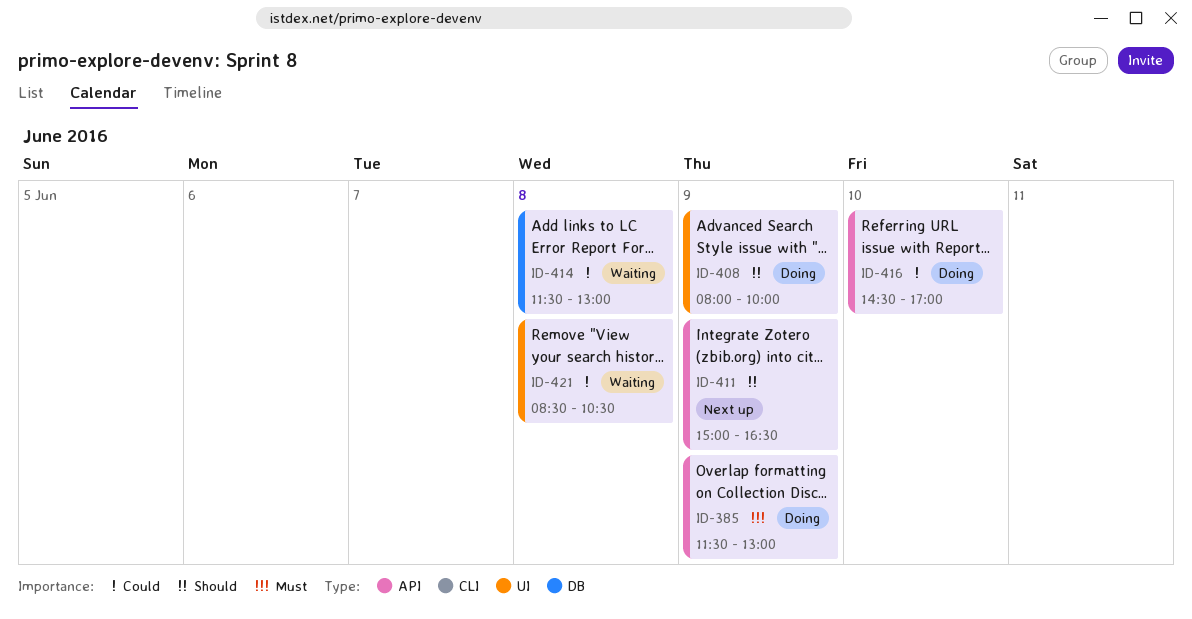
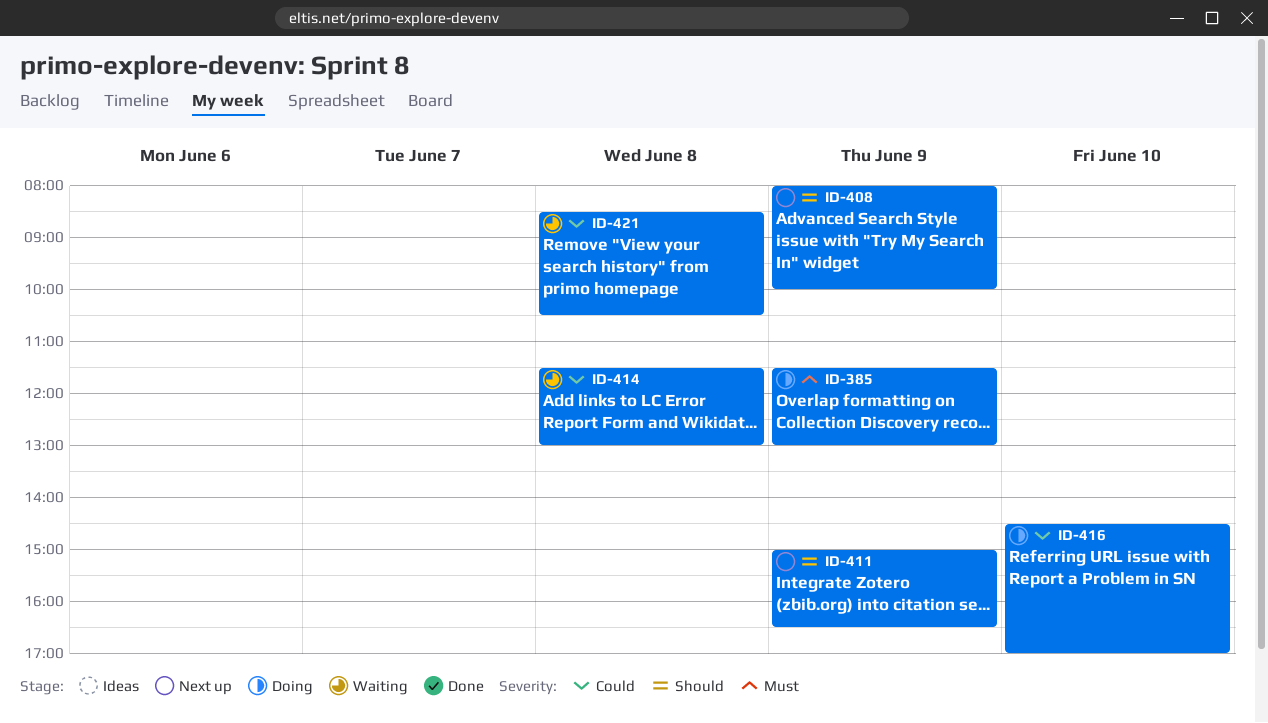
ID-408, status: Doing -> Next up

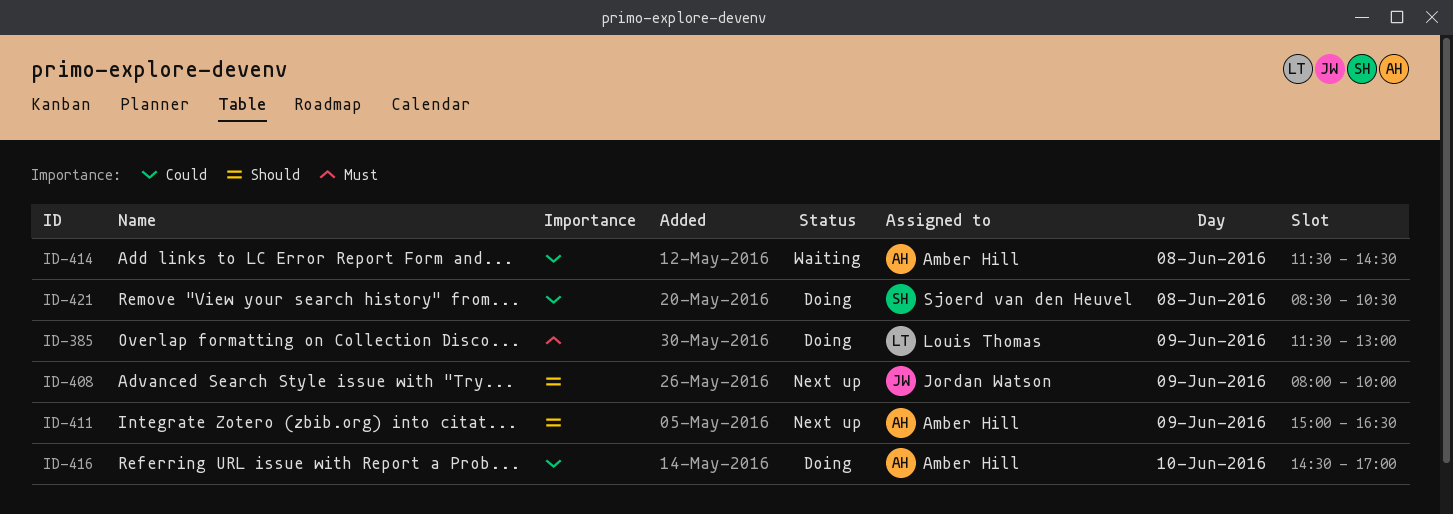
ID-414, ends: 13:00 -> 14:30
ID-421, status: Waiting -> Doing

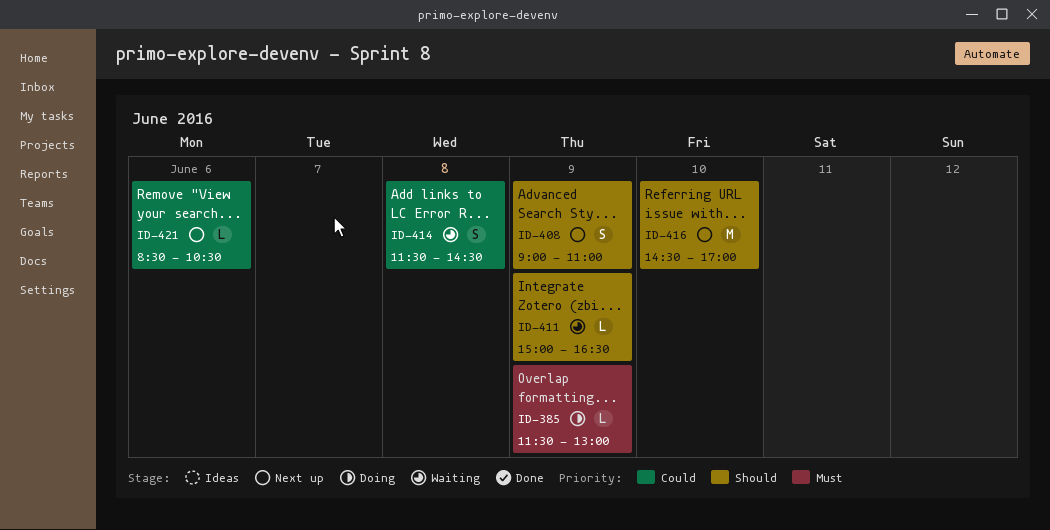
ID-408, begins: 08:00 -> 09:00
ID-408, ends: 10:00 -> 11:00
ID-411, status: Next up -> Waiting
ID-416, status: Doing -> Next up
ID-416, priority: Could -> Should
ID-421, status: Doing -> Next up
ID-421, day: Jun 8 -> Jun 6

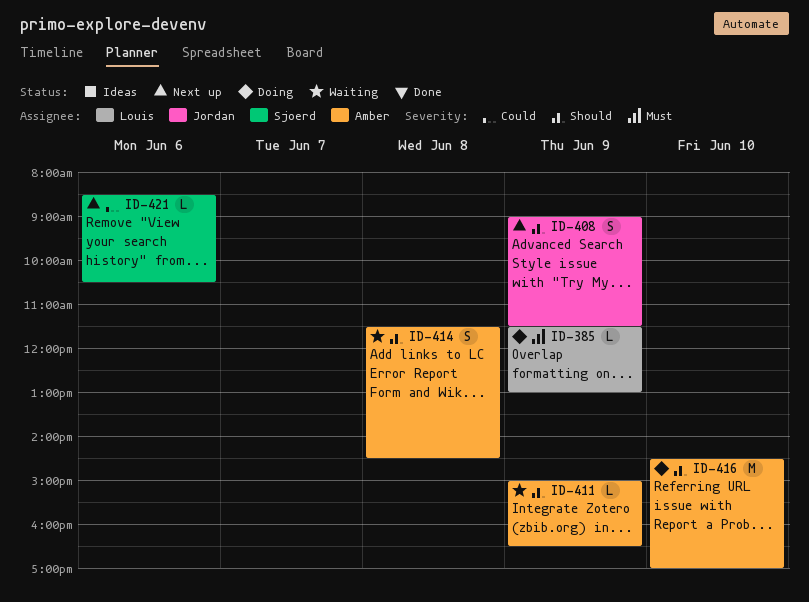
ID-408, ends: 11:00 -> 11:30
ID-414, priority: Could -> Should
ID-416, status: Next up -> Doing

